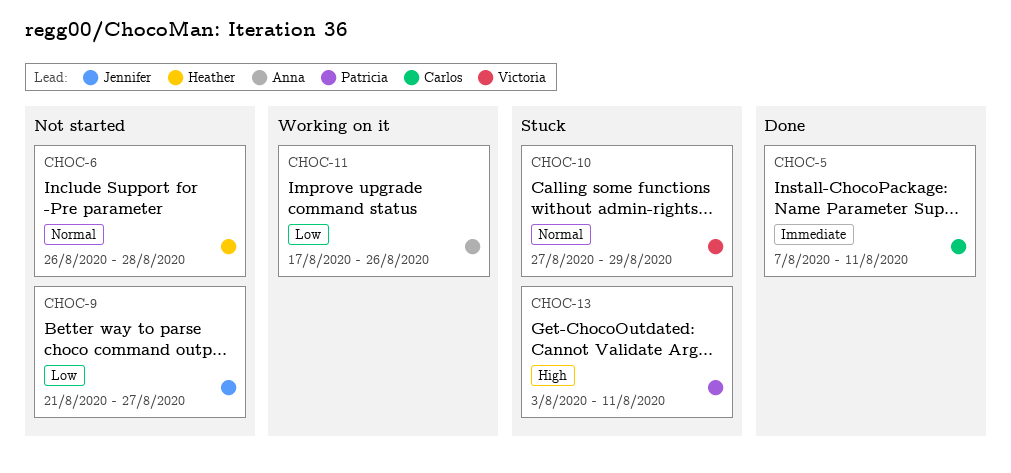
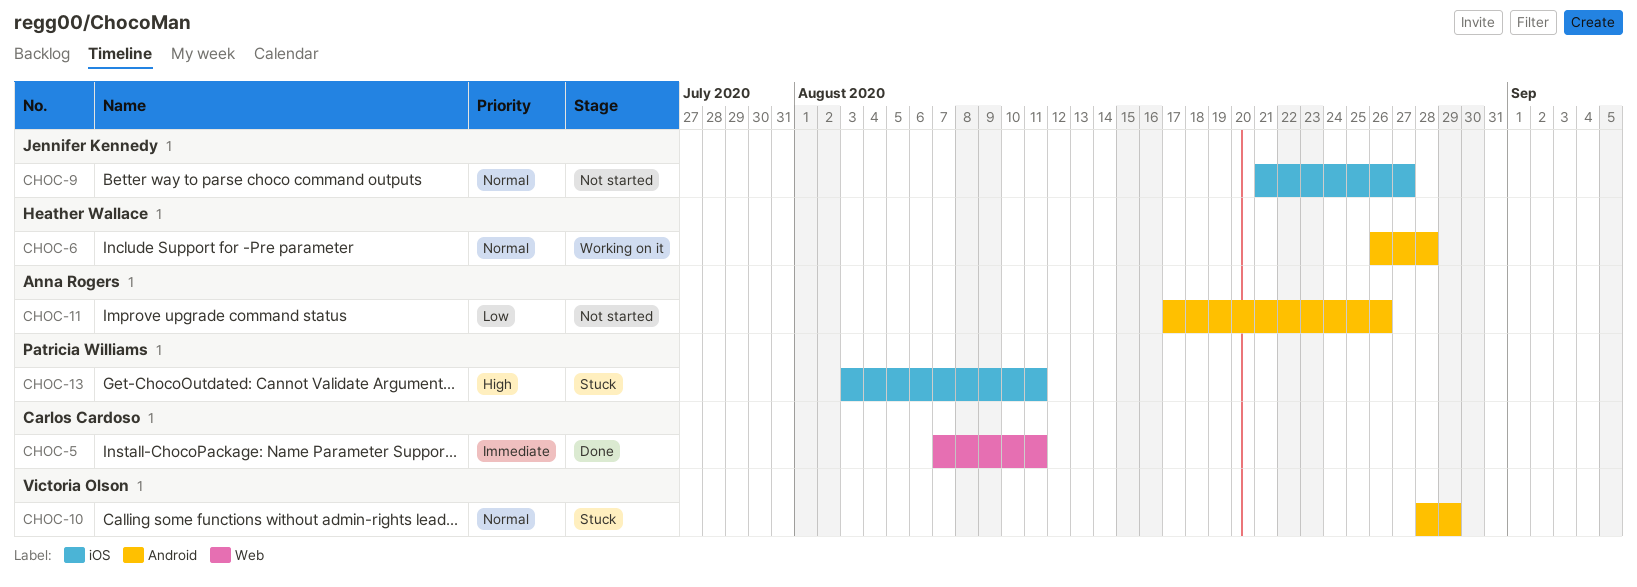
CHOC-6, status: Not started -> Working on it
CHOC-9, priority: Low -> Normal
CHOC-10, start: Aug 27 -> Aug 28
CHOC-11, status: Working on it -> Not started

